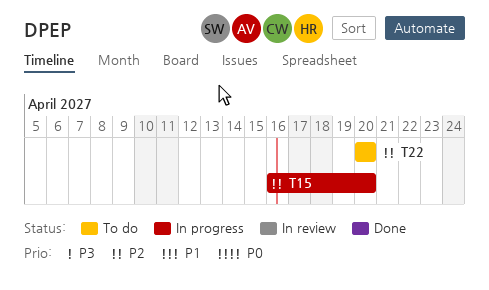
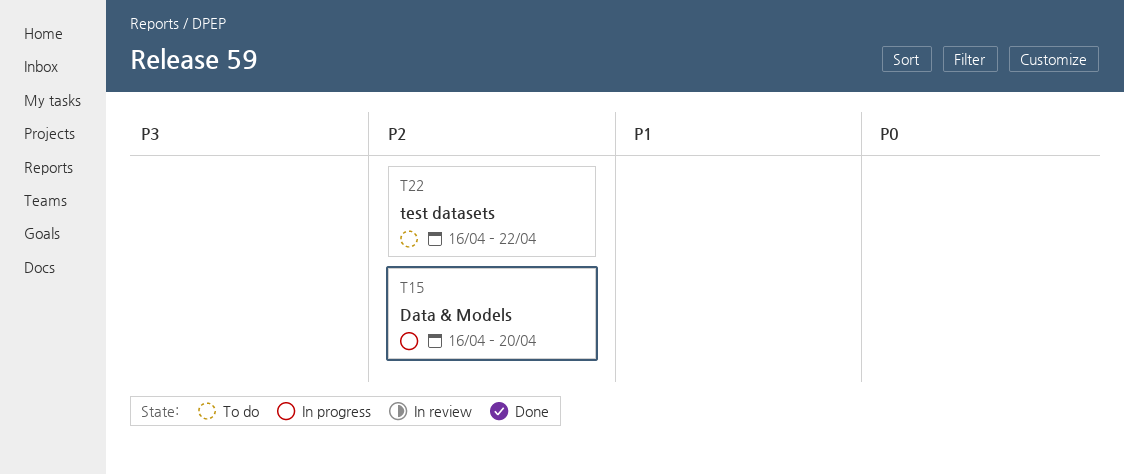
T22, start: Apr 20 -> Apr 16
T22, due: Apr 20 -> Apr 22

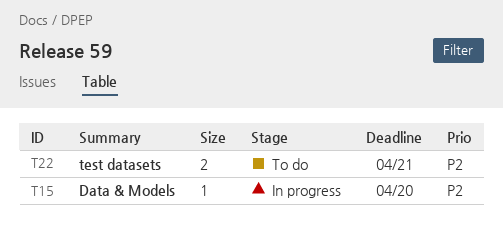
T22, due: Apr 22 -> Apr 21

